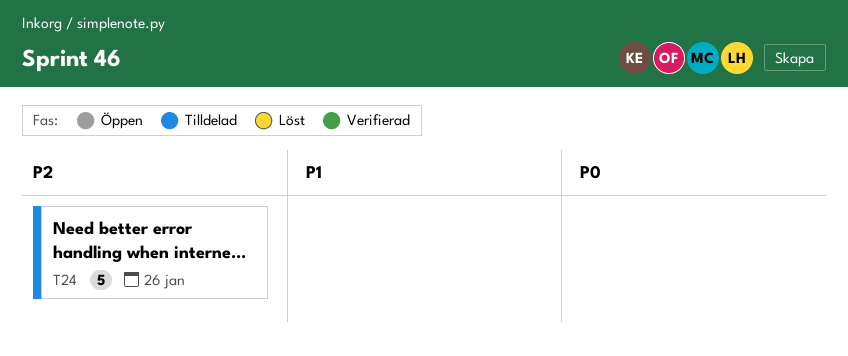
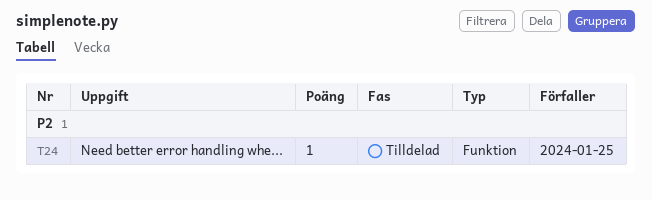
T24, estimate: 5 -> 1
T24, due: Jan 26 -> Jan 25

